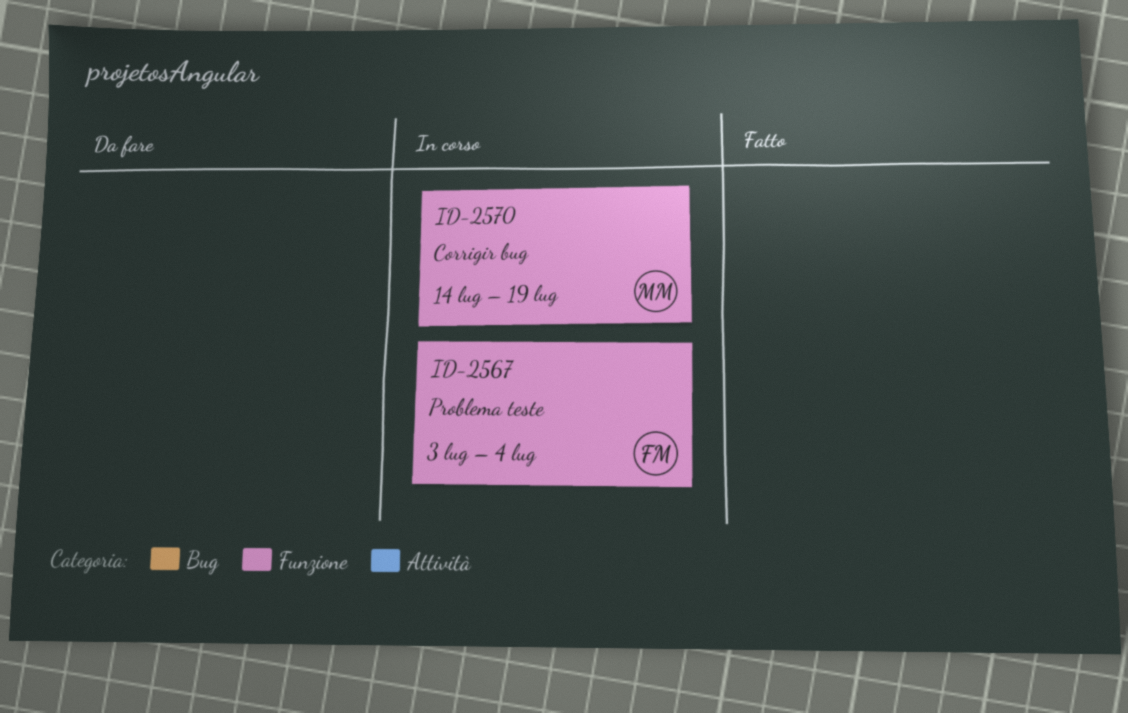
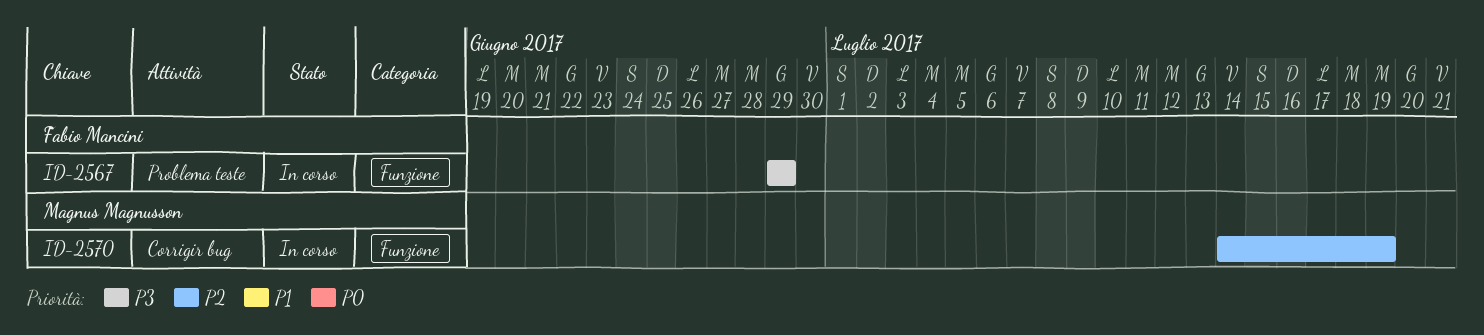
ID-2567, start: Jul 3 -> Jun 29
ID-2567, due: Jul 4 -> Jun 29

